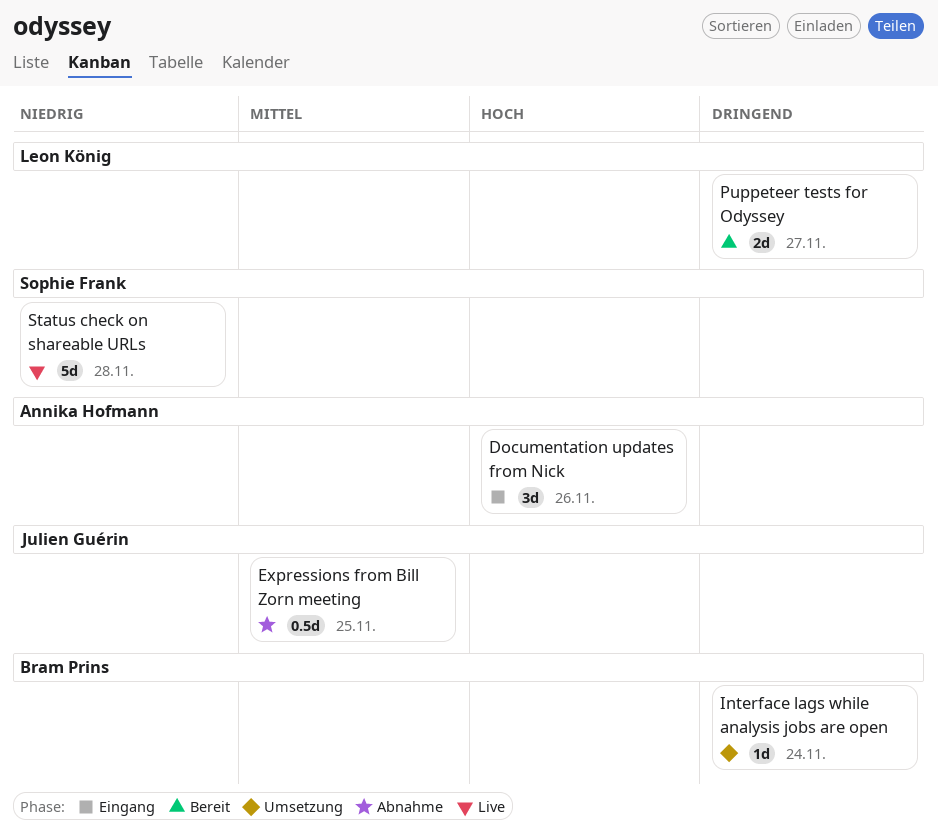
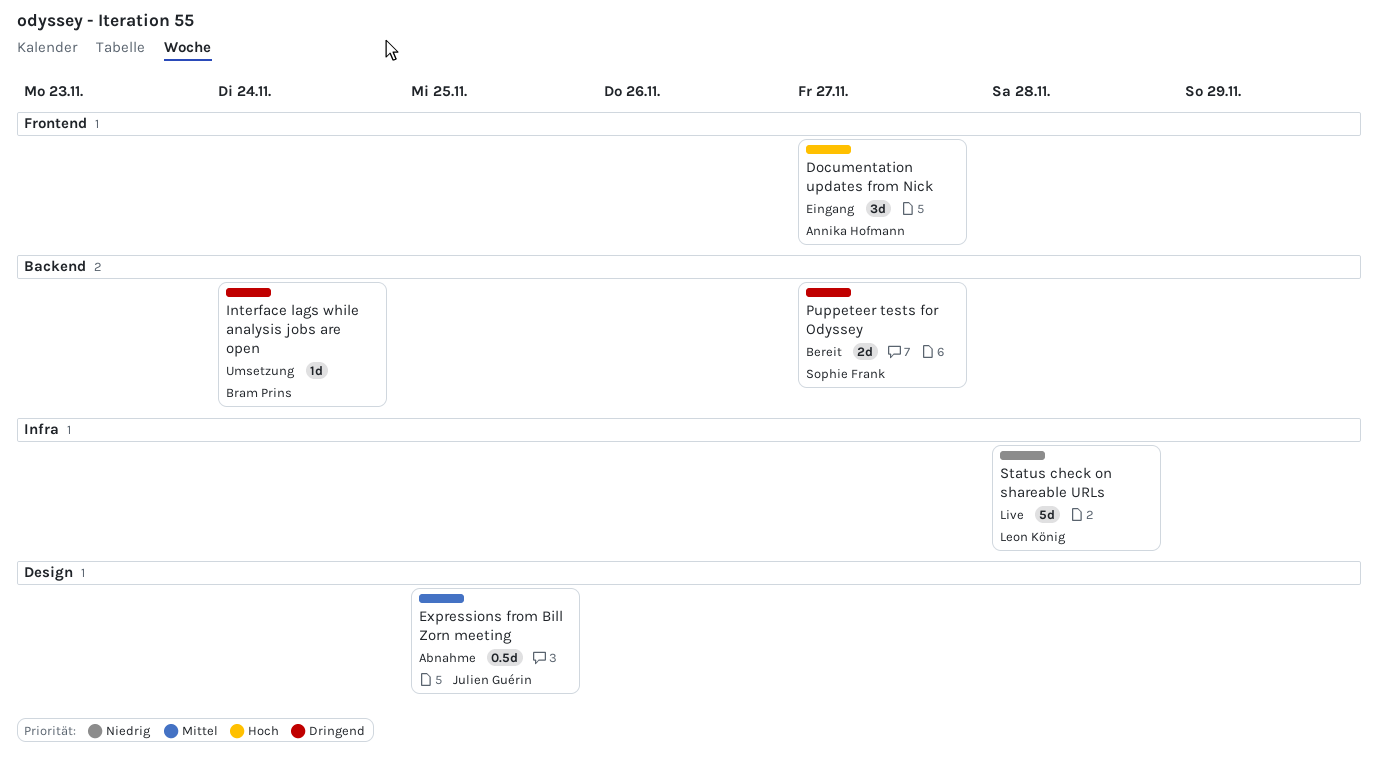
Documentation updates from Nick, due: Nov 26 -> Nov 27
Puppeteer tests for Odyssey, owner: Leon König -> Sophie Frank
Status check on shareable URLs, owner: Sophie Frank -> Leon König

